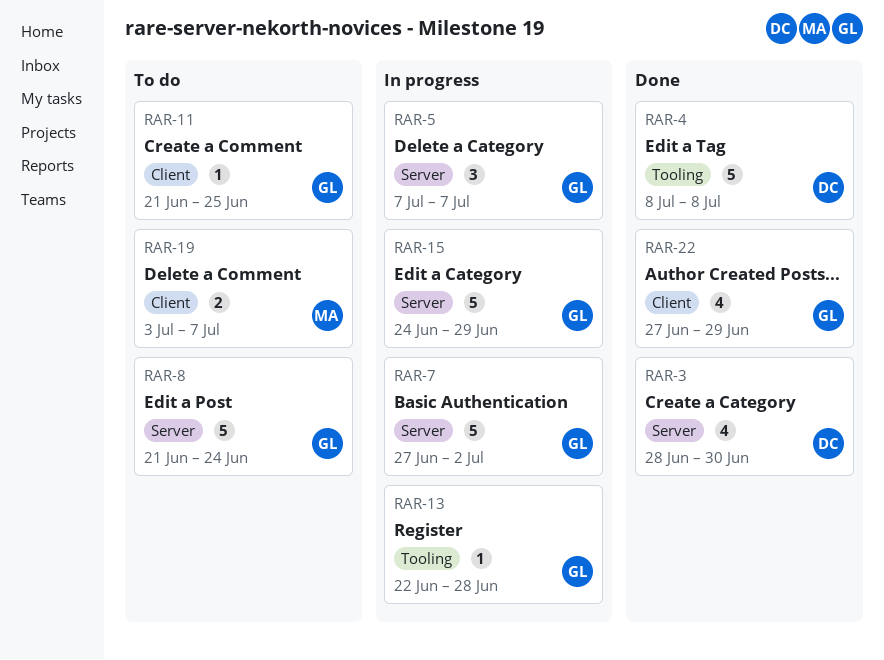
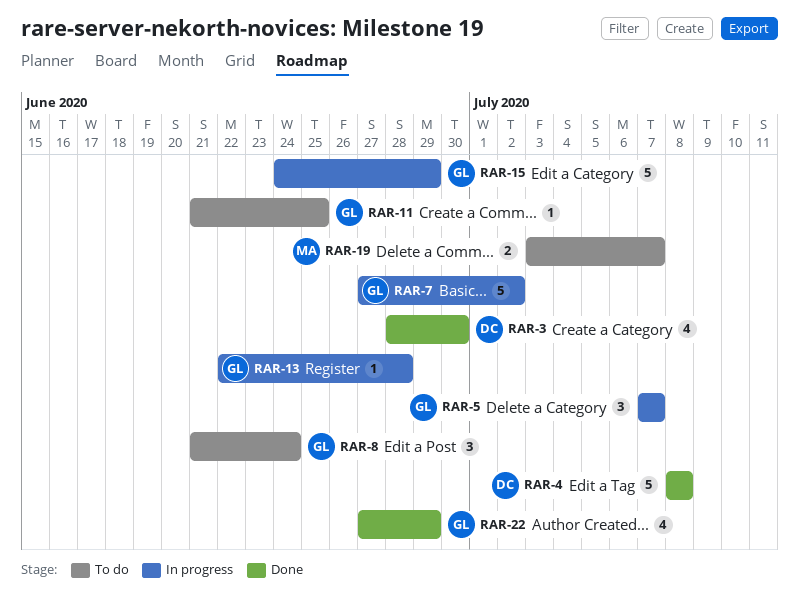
RAR-8, estimate: 5 -> 3

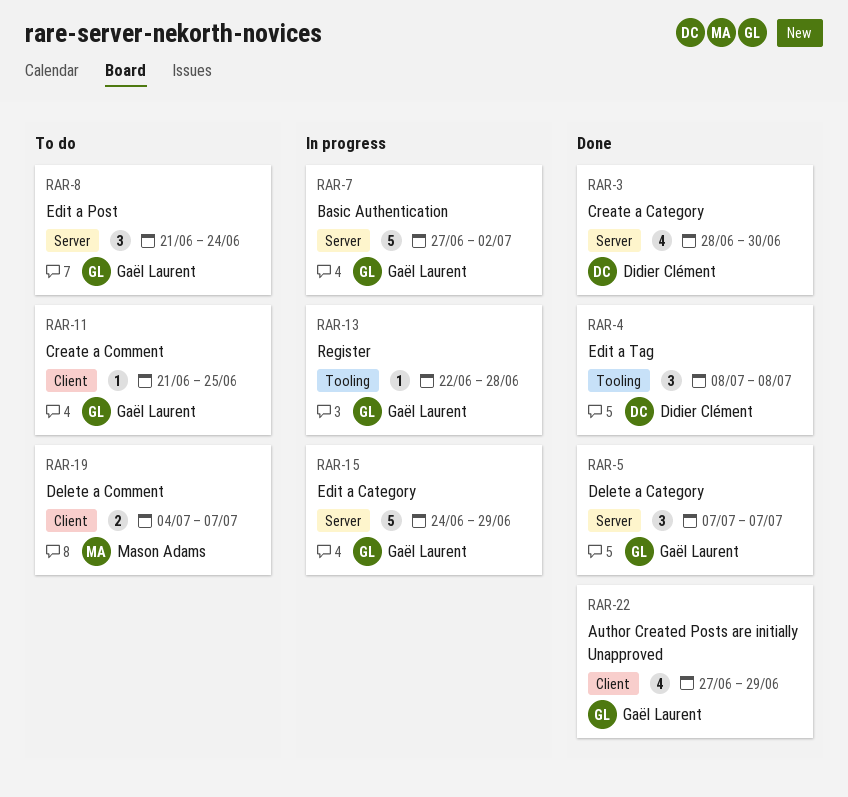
RAR-4, estimate: 5 -> 3
RAR-5, status: In progress -> Done
RAR-19, start: Jul 3 -> Jul 4

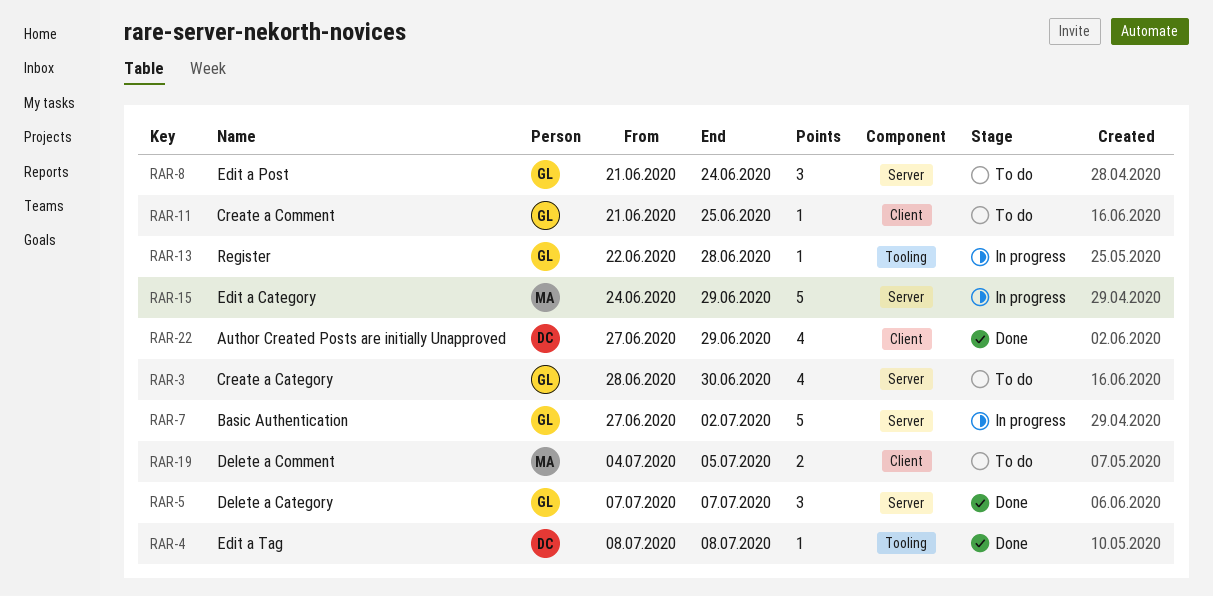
RAR-3, status: Done -> To do
RAR-3, owner: Didier Clément -> Gaël Laurent
RAR-4, estimate: 3 -> 1
RAR-15, owner: Gaël Laurent -> Mason Adams
RAR-19, due: Jul 7 -> Jul 5
RAR-22, owner: Gaël Laurent -> Didier Clément

